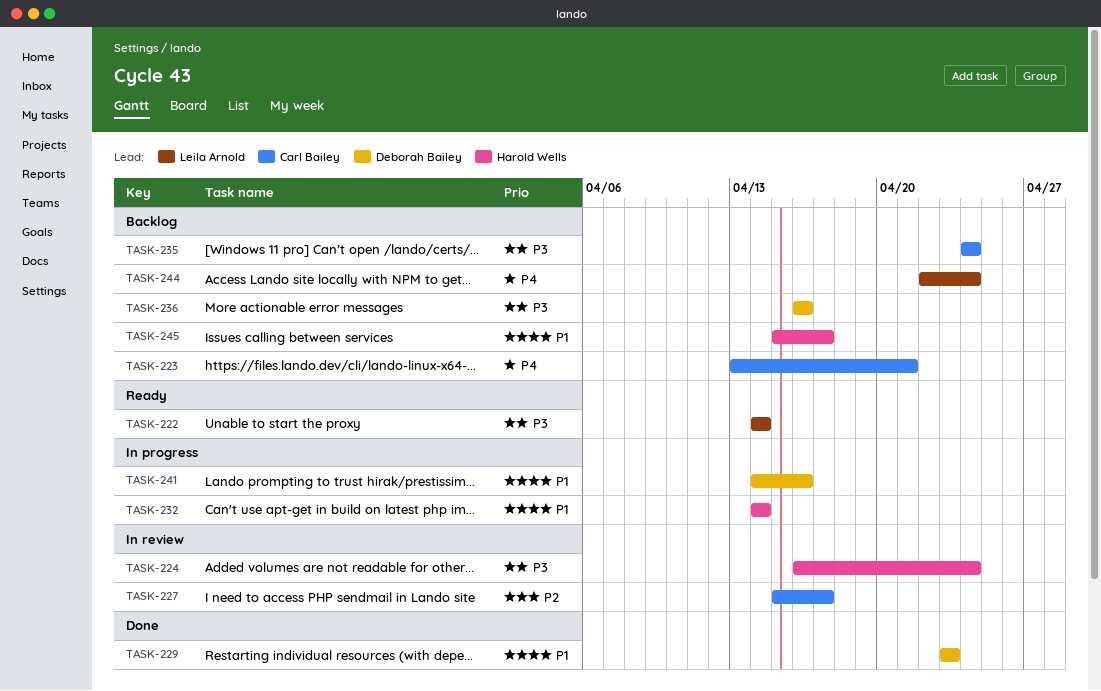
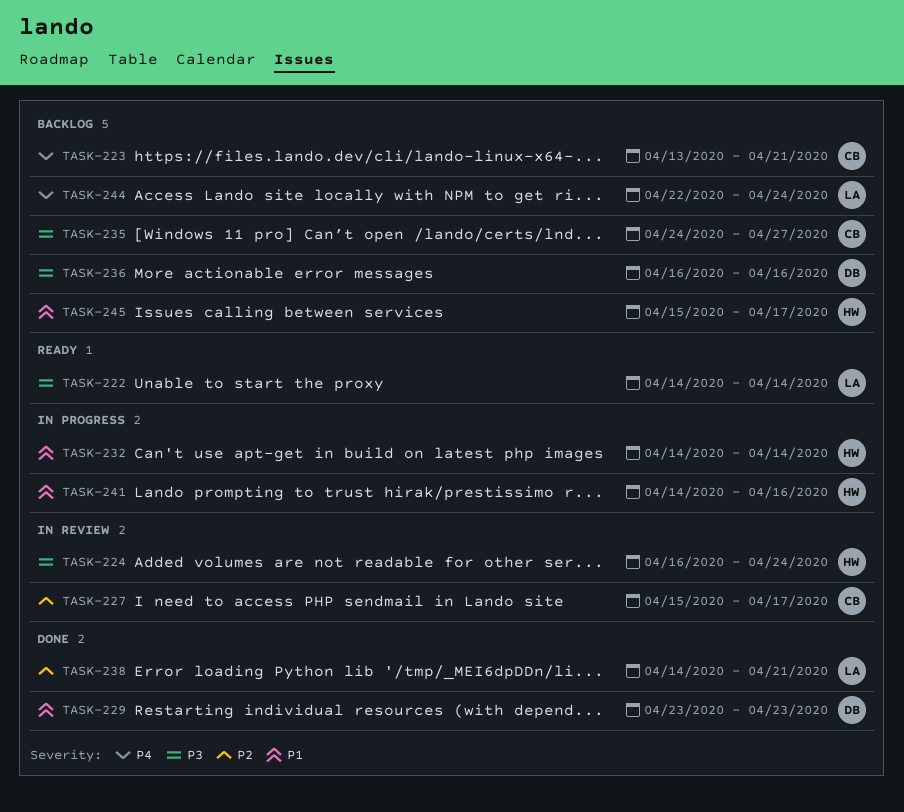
TASK-235, due: Apr 24 -> Apr 27
TASK-238: none -> present
TASK-241, owner: Deborah Bailey -> Harold Wells

